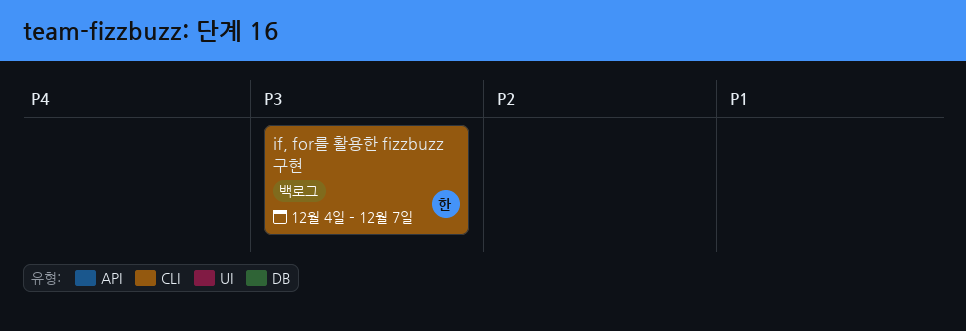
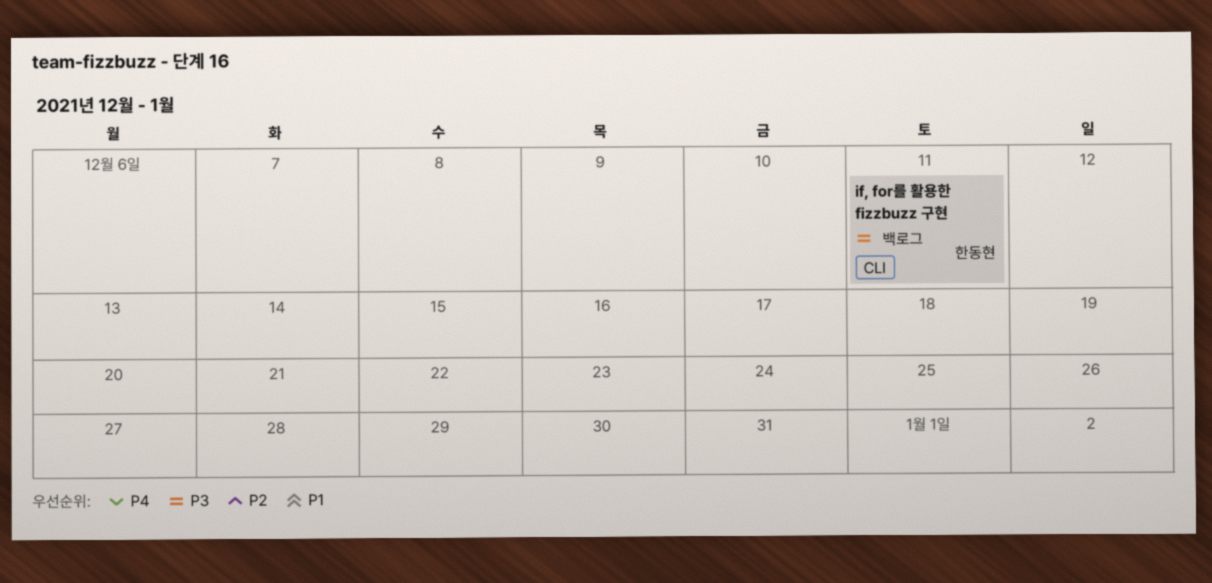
if, for를 활용한 fizzbuzz 구현, due: Dec 7 -> Dec 11

